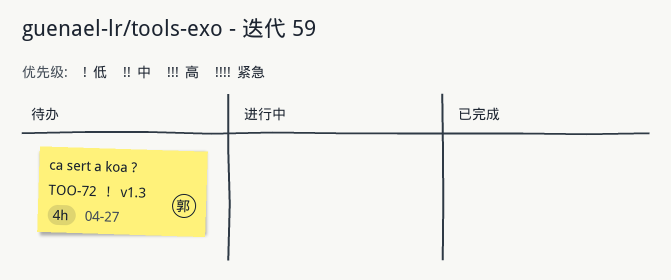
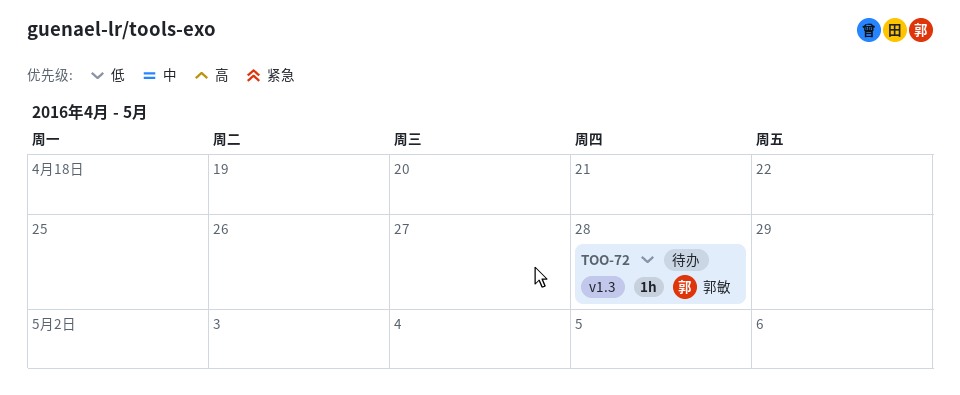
TOO-72, estimate: 4h -> 1h
TOO-72, due: Apr 27 -> Apr 28

